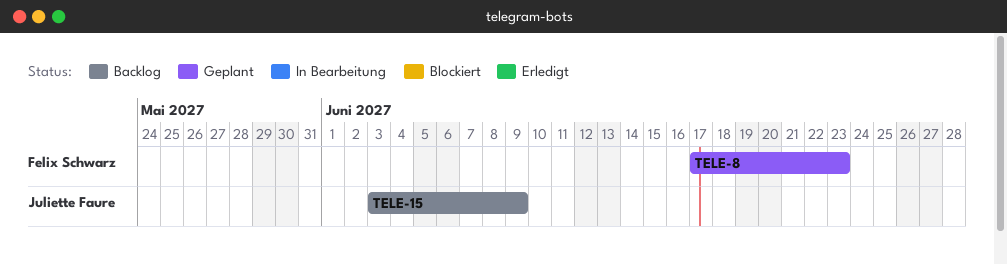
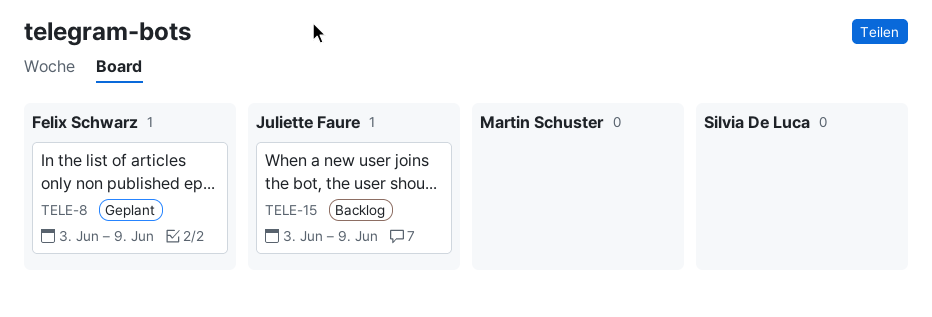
TELE-8, start: Jun 17 -> Jun 3
TELE-8, due: Jun 23 -> Jun 9

